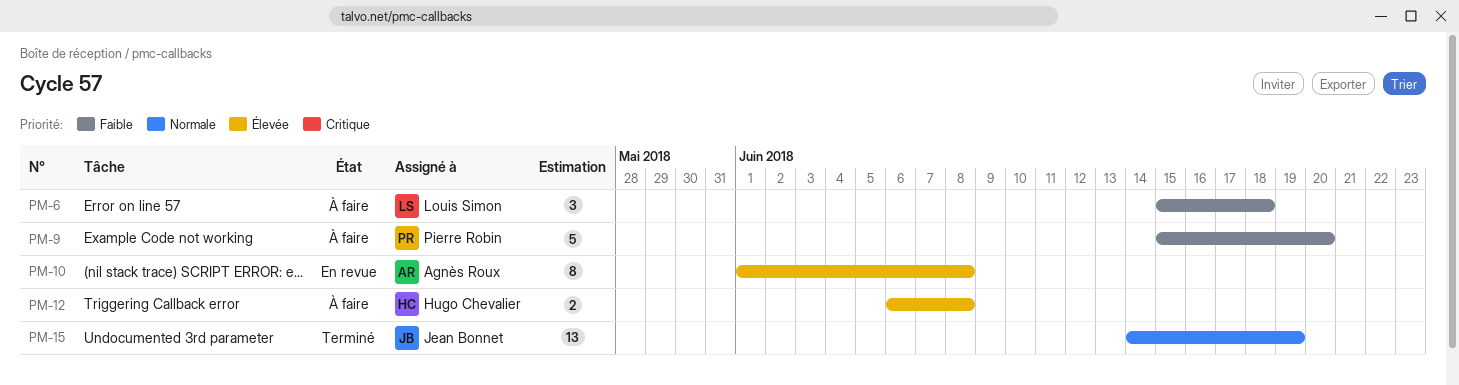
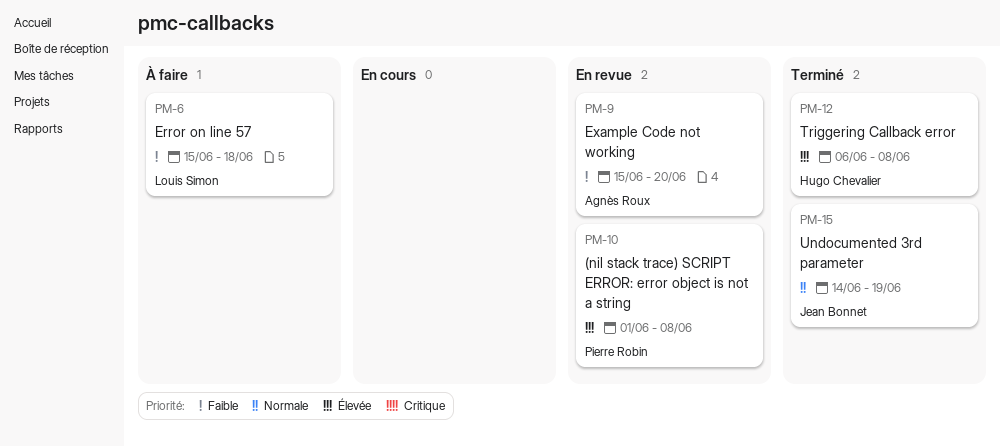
PM-9, status: À faire -> En revue
PM-9, owner: Pierre Robin -> Agnès Roux
PM-10, owner: Agnès Roux -> Pierre Robin
PM-12, status: À faire -> Terminé

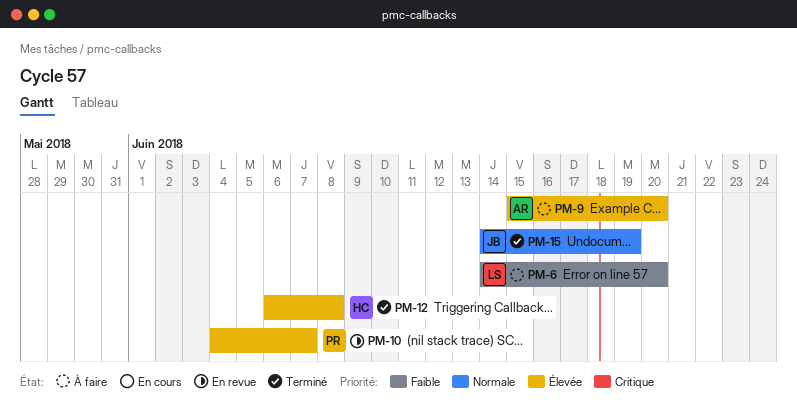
PM-6, start: Jun 15 -> Jun 14
PM-6, due: Jun 18 -> Jun 20
PM-9, status: En revue -> À faire
PM-9, priority: Faible -> Élevée
PM-10, start: Jun 1 -> Jun 4
PM-10, due: Jun 8 -> Jun 7

